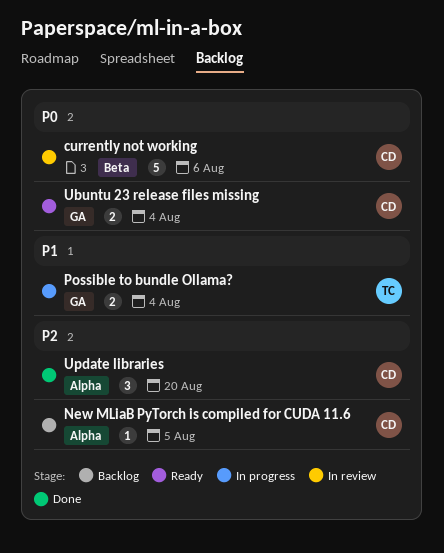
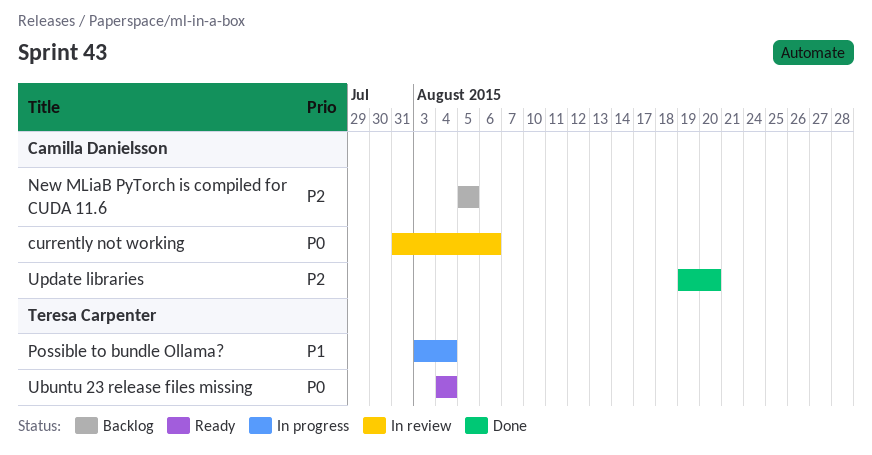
Ubuntu 23 release files missing, owner: Camilla Danielsson -> Teresa Carpenter

